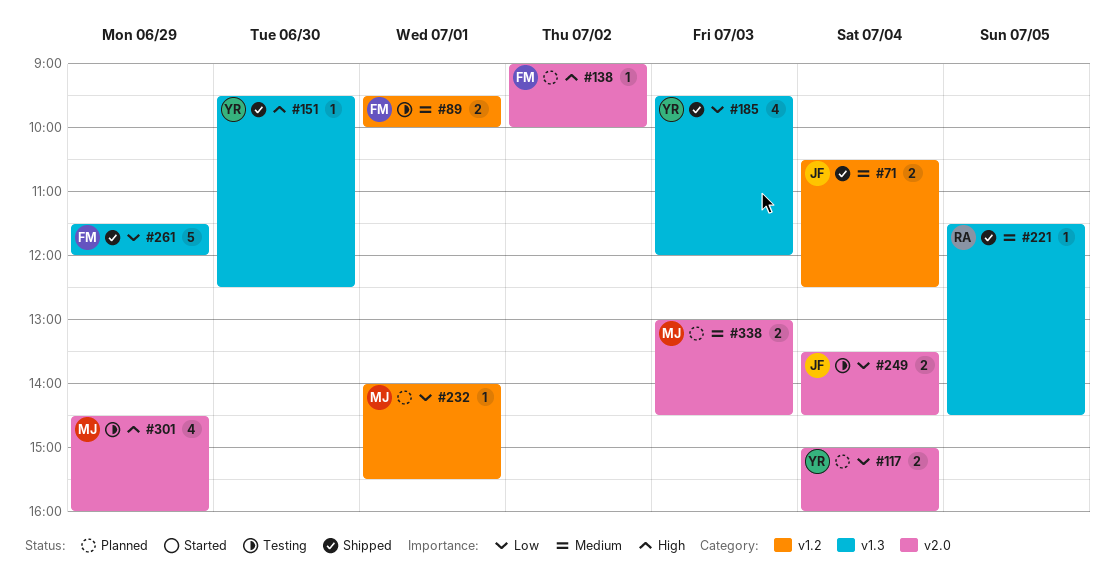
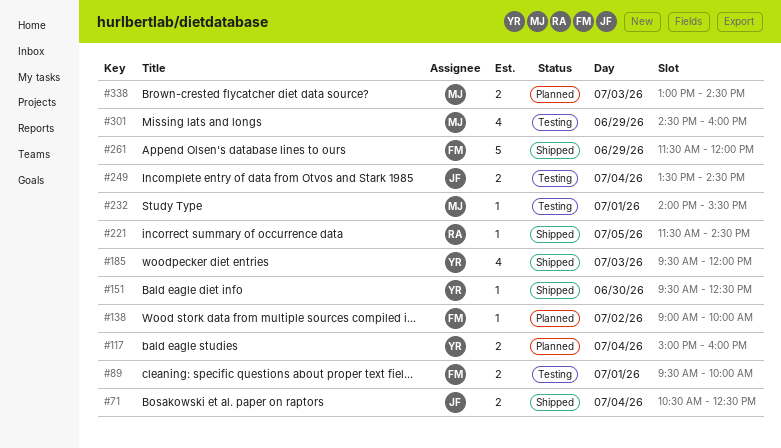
#232, status: Planned -> Testing

